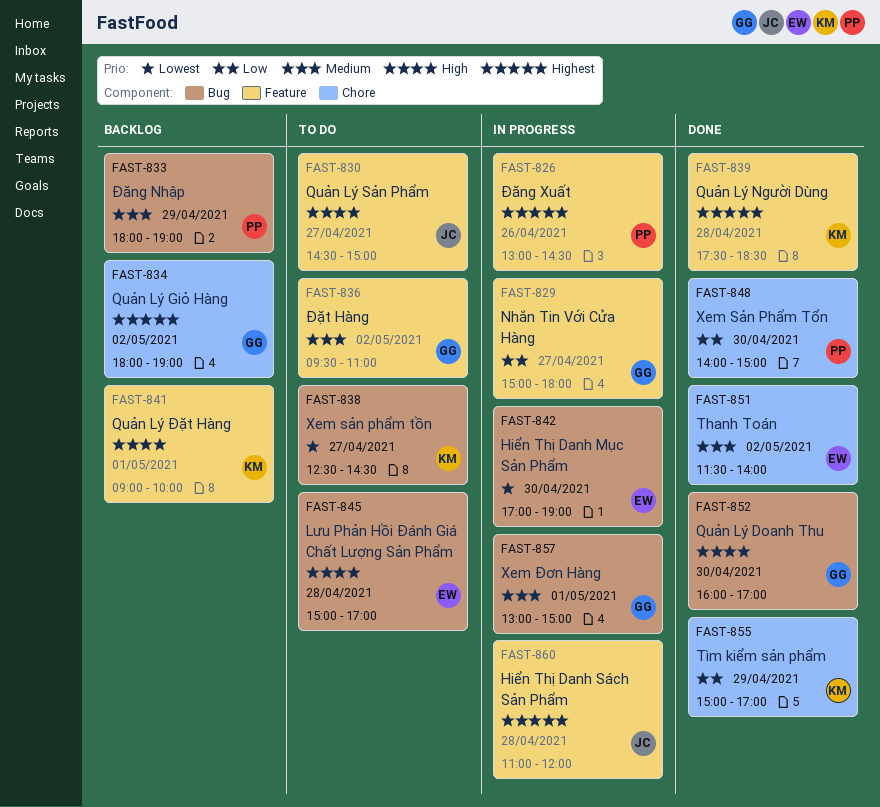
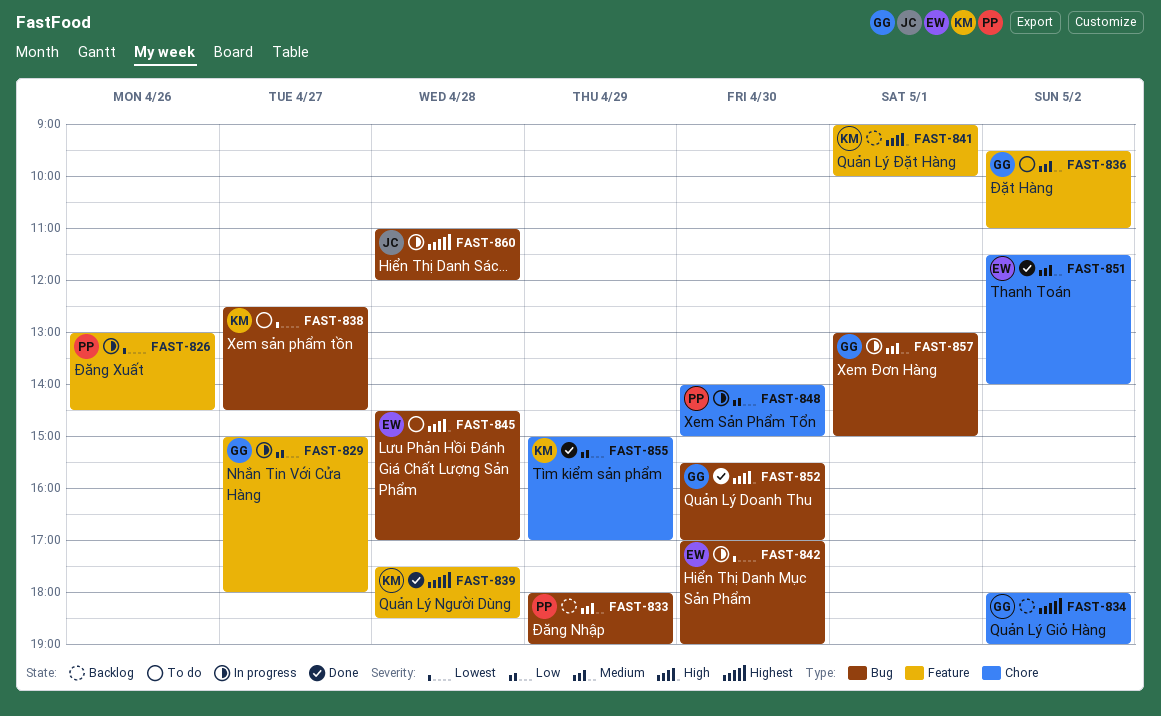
FAST-826, priority: Highest -> Lowest
FAST-830: present -> none
FAST-845, begins: 15:00 -> 14:30
FAST-848, status: Done -> In progress
FAST-852, begins: 16:00 -> 15:30
FAST-860, label: Feature -> Bug

